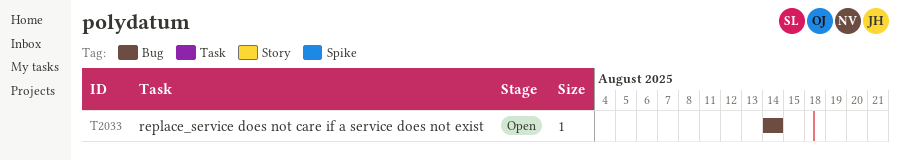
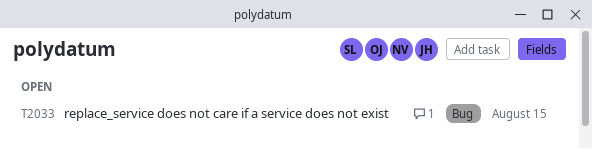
T2033, due: Aug 14 -> Aug 15

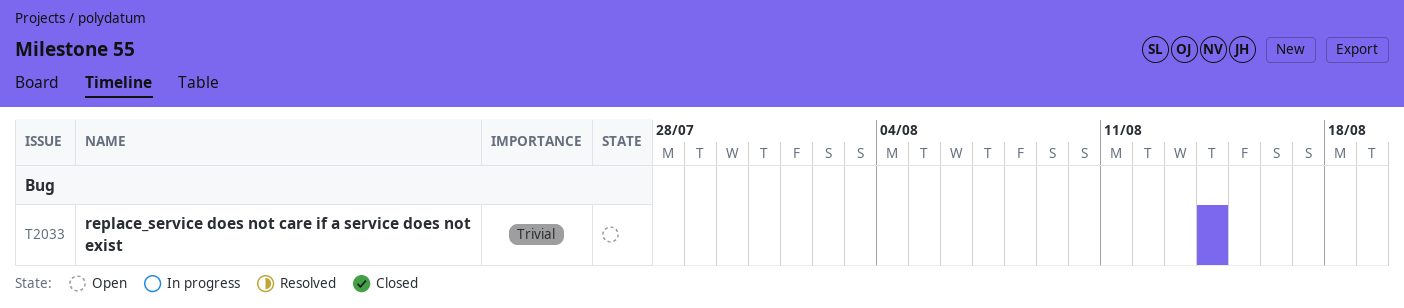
T2033, due: Aug 15 -> Aug 14

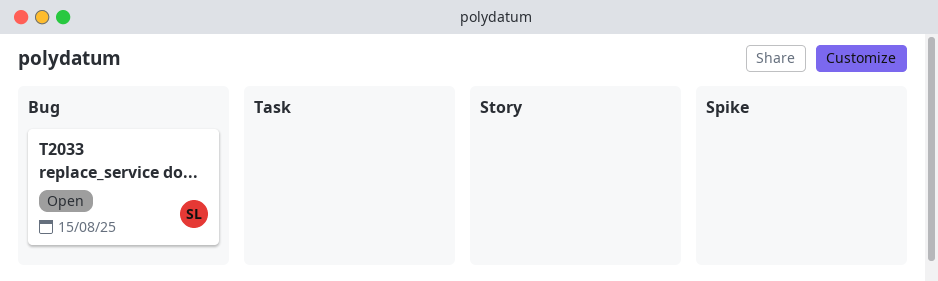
T2033, due: Aug 14 -> Aug 15

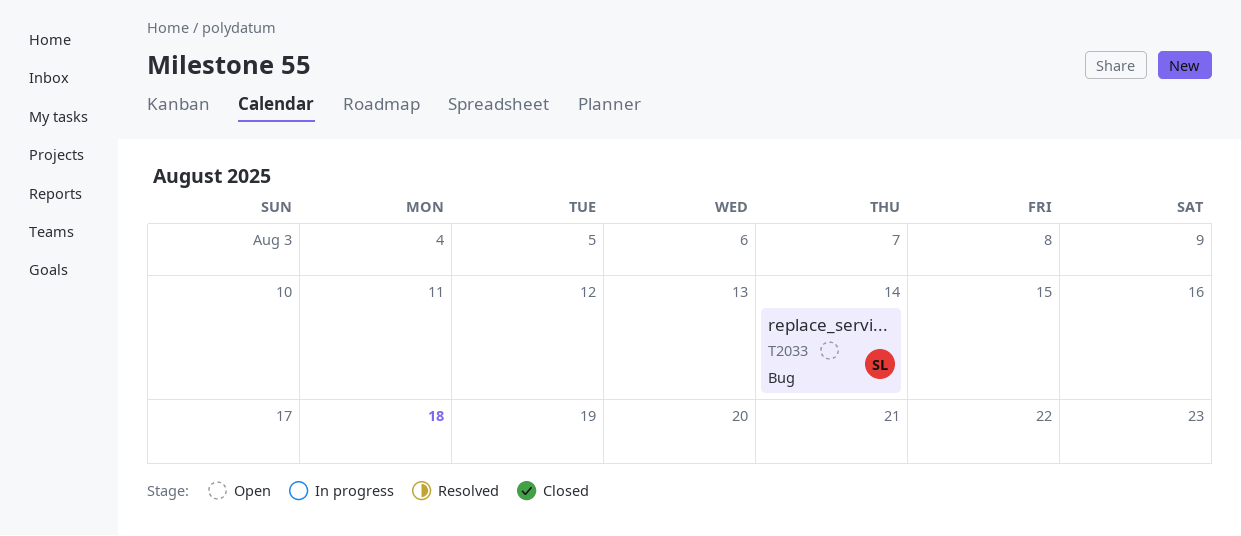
T2033, due: Aug 15 -> Aug 14

